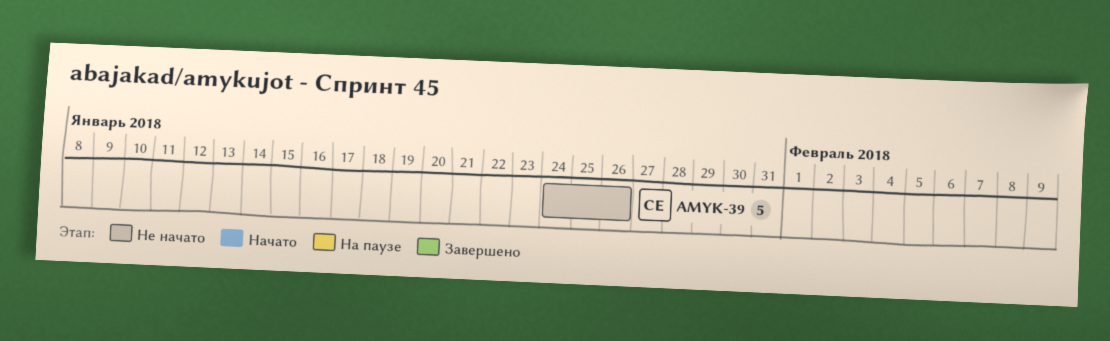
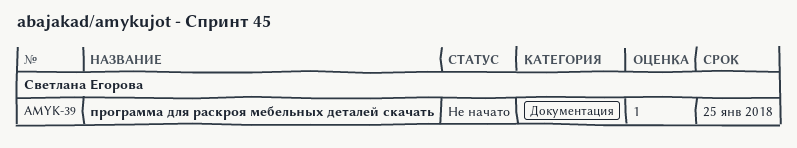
AMYK-39, estimate: 5 -> 1
AMYK-39, due: Jan 26 -> Jan 25

